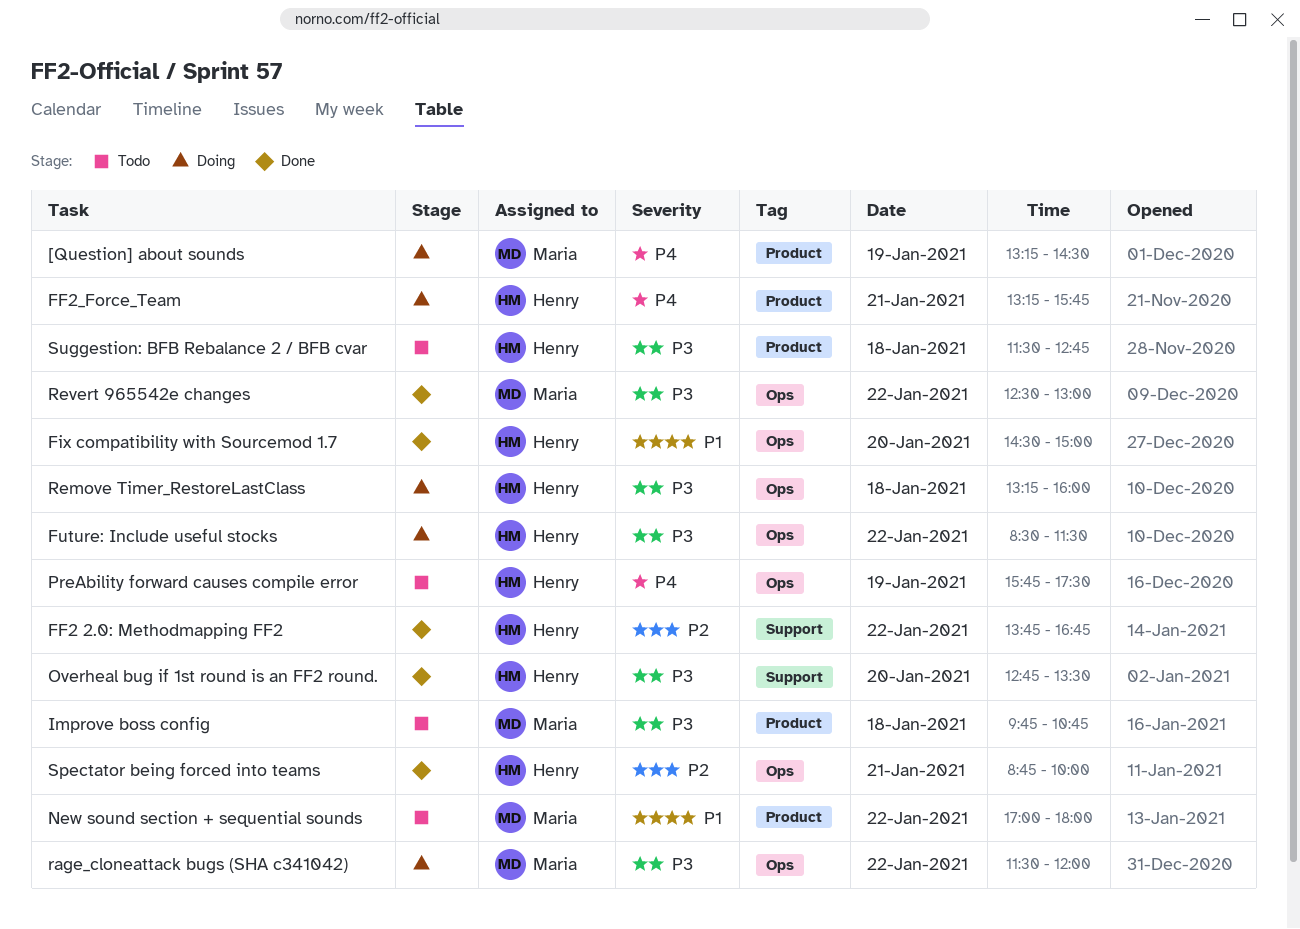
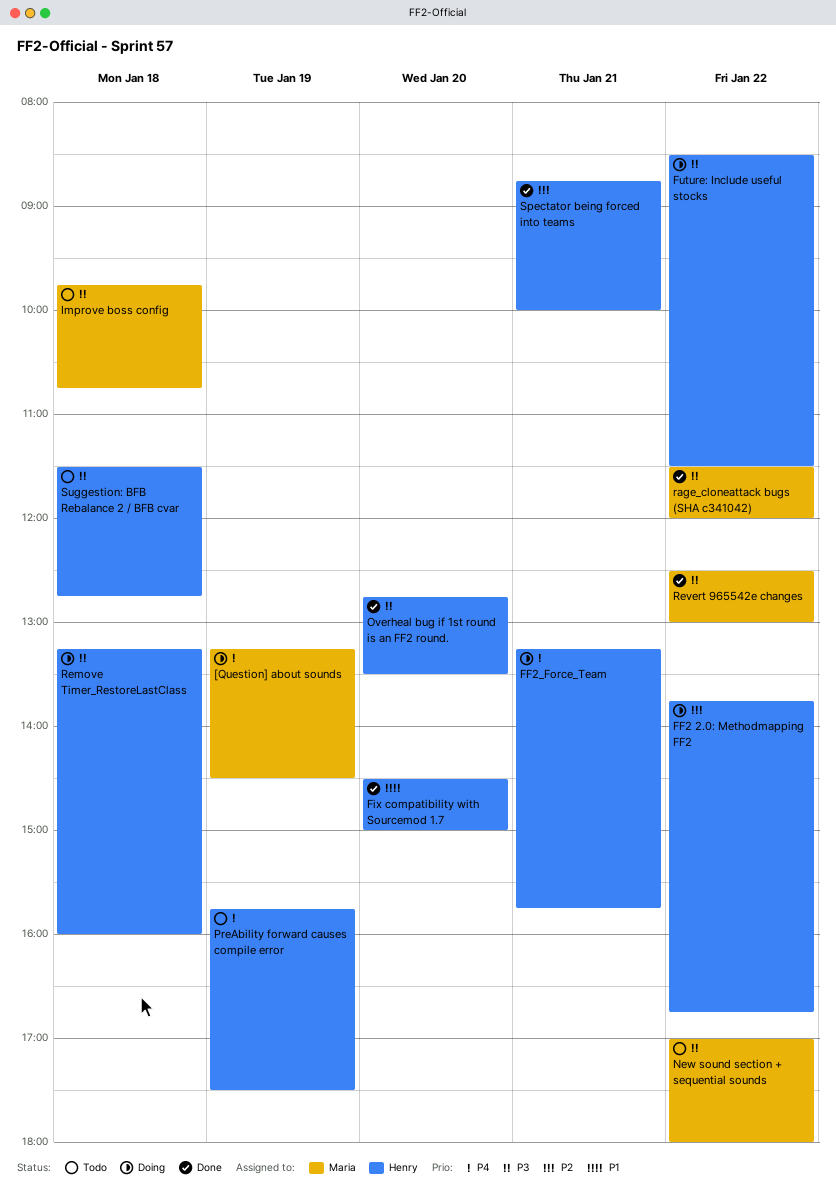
FF2 2.0: Methodmapping FF2, status: Done -> Doing
New sound section + sequential sounds, priority: P1 -> P3
rage_cloneattack bugs (SHA c341042), status: Doing -> Done

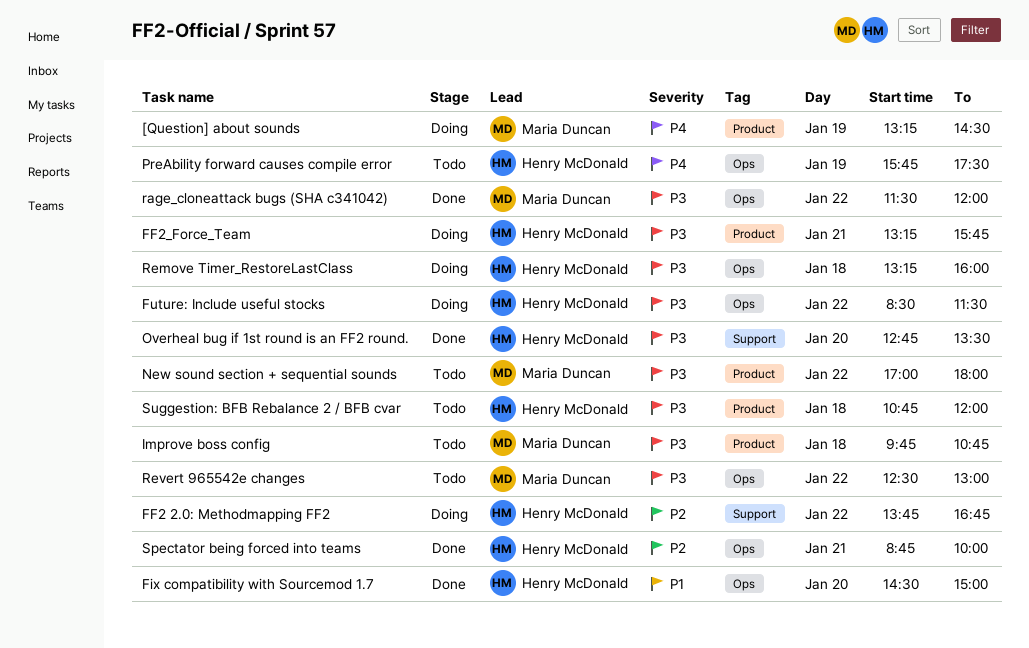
FF2_Force_Team, priority: P4 -> P3
Revert 965542e changes, status: Done -> Todo
Suggestion: BFB Rebalance 2 / BFB cvar, begins: 11:30 -> 10:45
Suggestion: BFB Rebalance 2 / BFB cvar, ends: 12:45 -> 12:00

